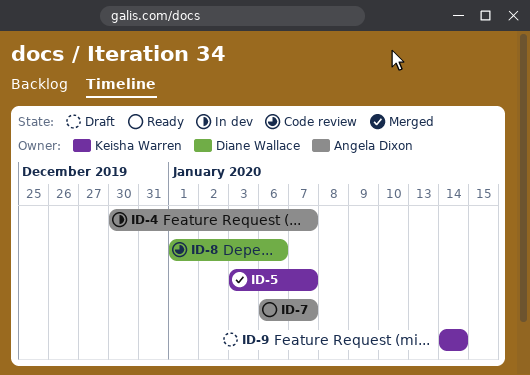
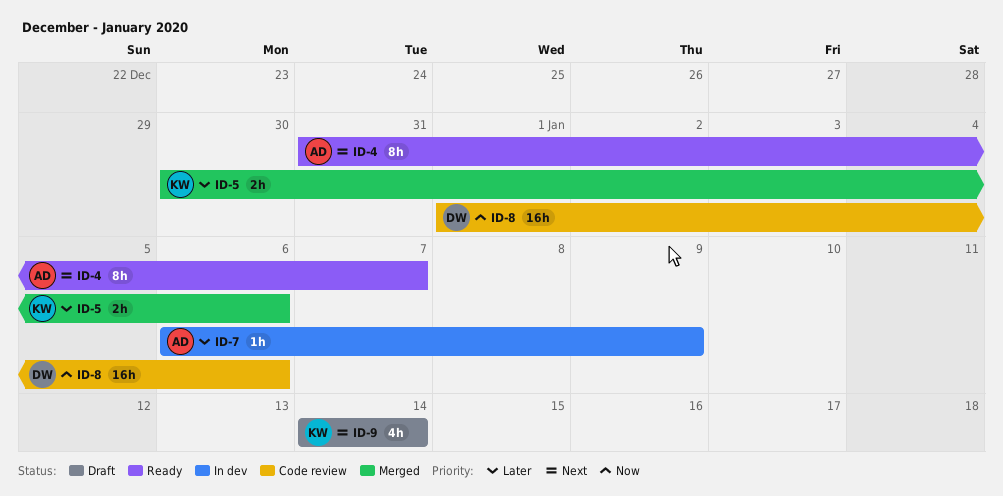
ID-4, status: In dev -> Ready
ID-4, start: Dec 30 -> Dec 31
ID-5, start: Jan 3 -> Dec 30
ID-5, due: Jan 7 -> Jan 6
ID-7, status: Ready -> In dev
ID-7, due: Jan 7 -> Jan 9

